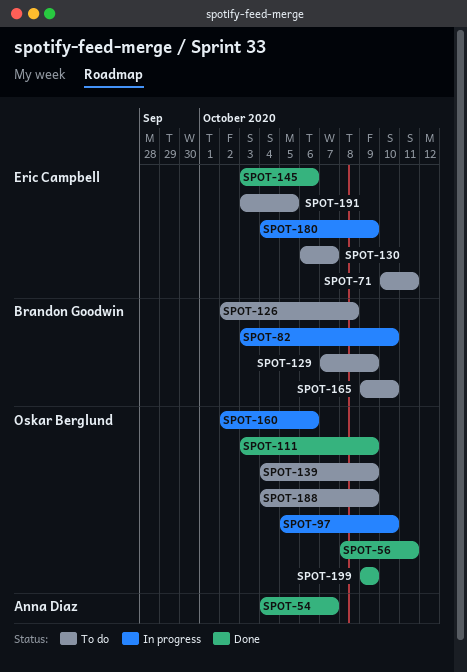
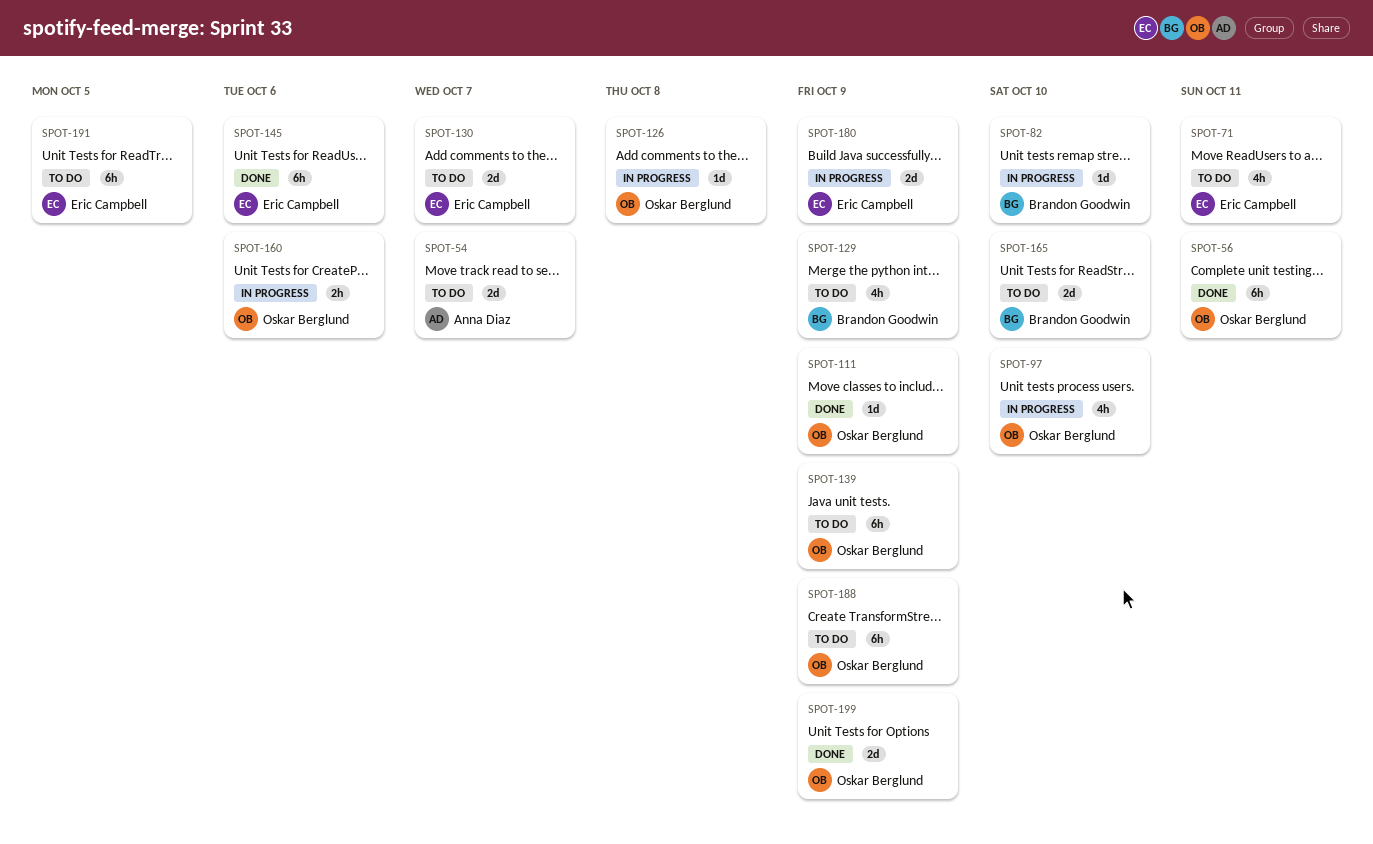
SPOT-54, status: Done -> To do
SPOT-126, status: To do -> In progress
SPOT-126, owner: Brandon Goodwin -> Oskar Berglund

